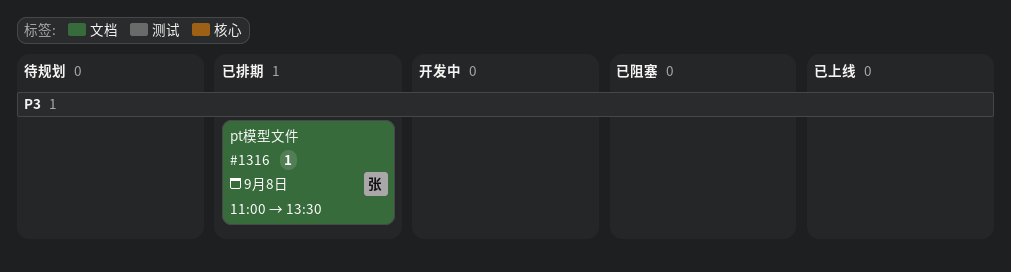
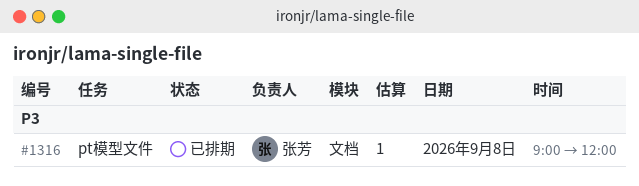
#1316, begins: 11:00 -> 09:00
#1316, ends: 13:30 -> 12:00

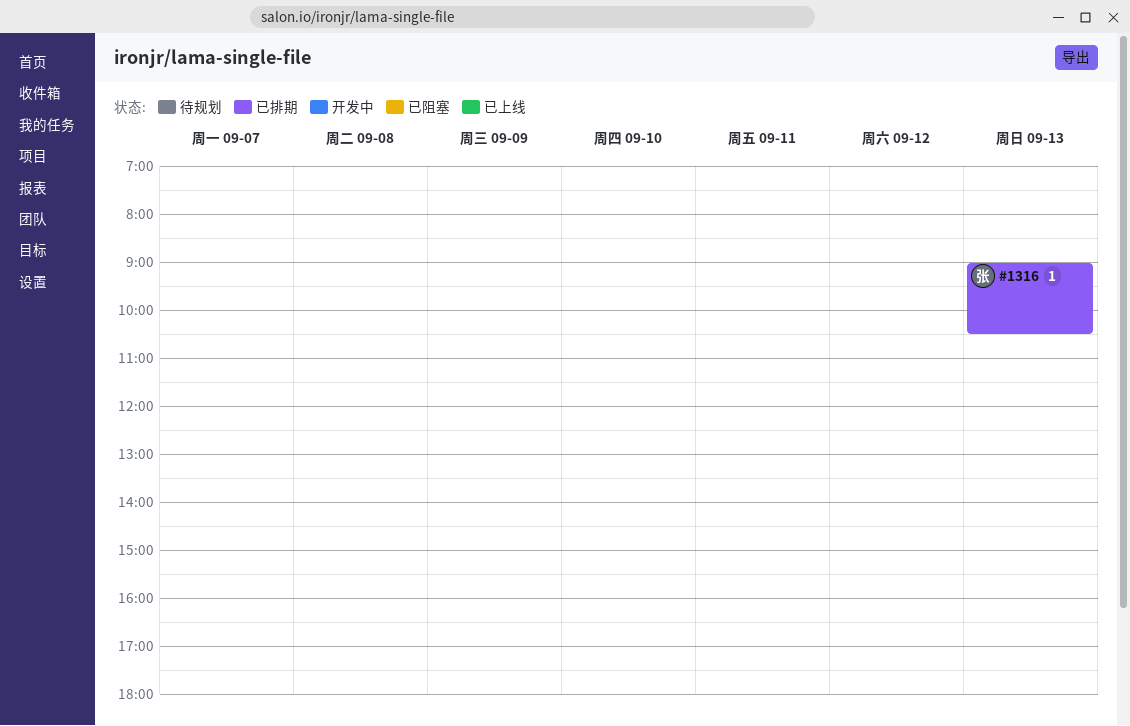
#1316, day: Sep 8 -> Sep 13
#1316, ends: 12:00 -> 10:30

